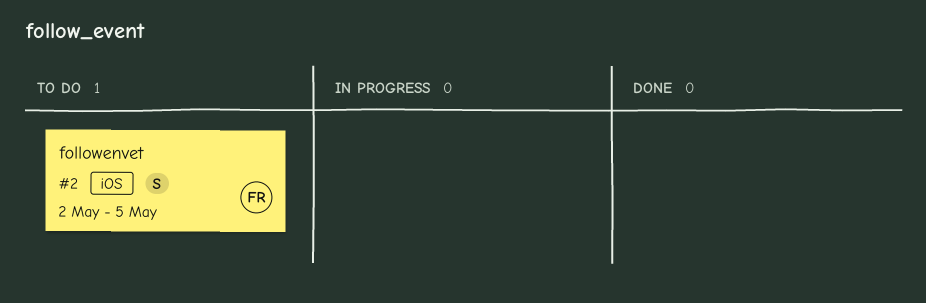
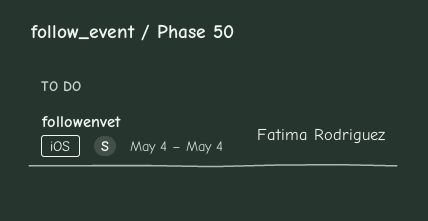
followenvet, start: May 2 -> May 4
followenvet, due: May 5 -> May 4

